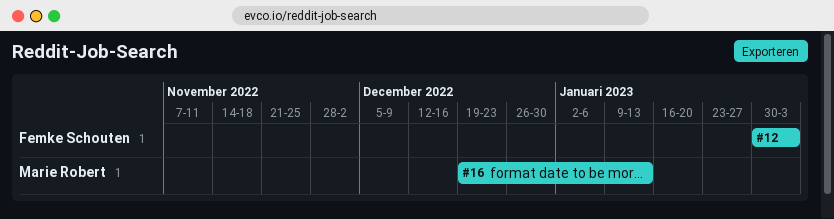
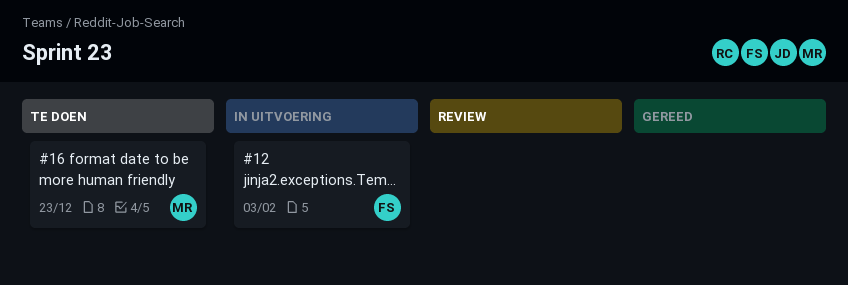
#16, due: Jan 13 -> Dec 23

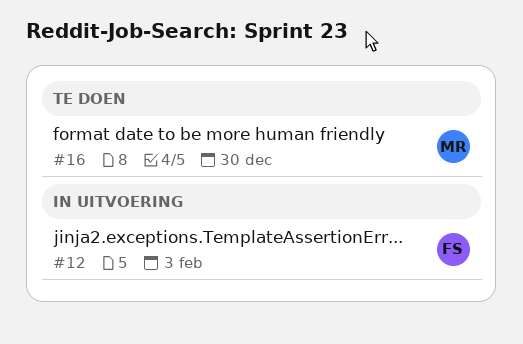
#16, due: Dec 23 -> Dec 30

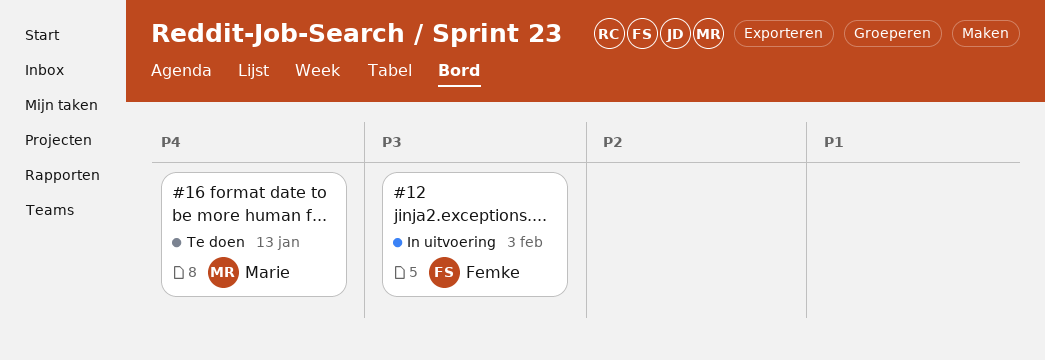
#16, due: Dec 30 -> Jan 13

